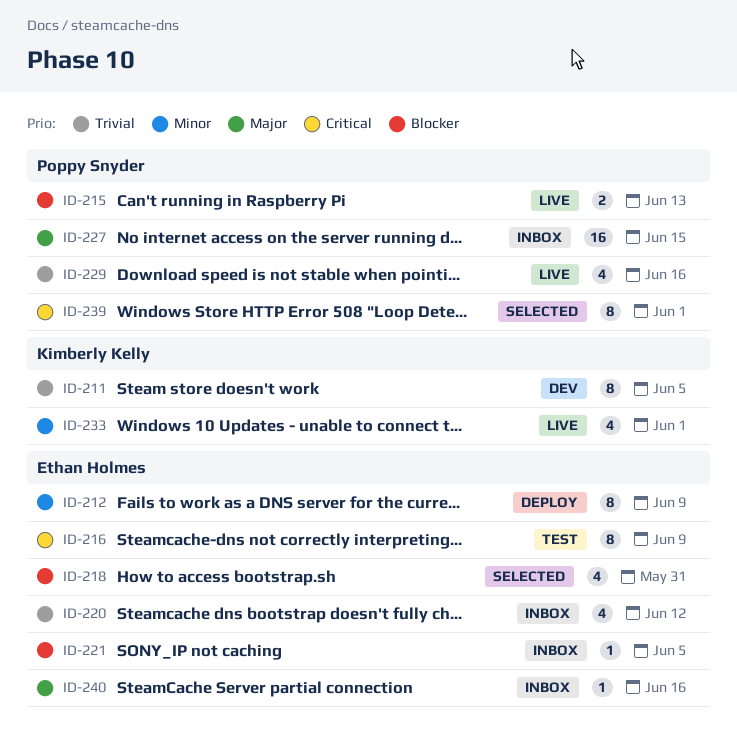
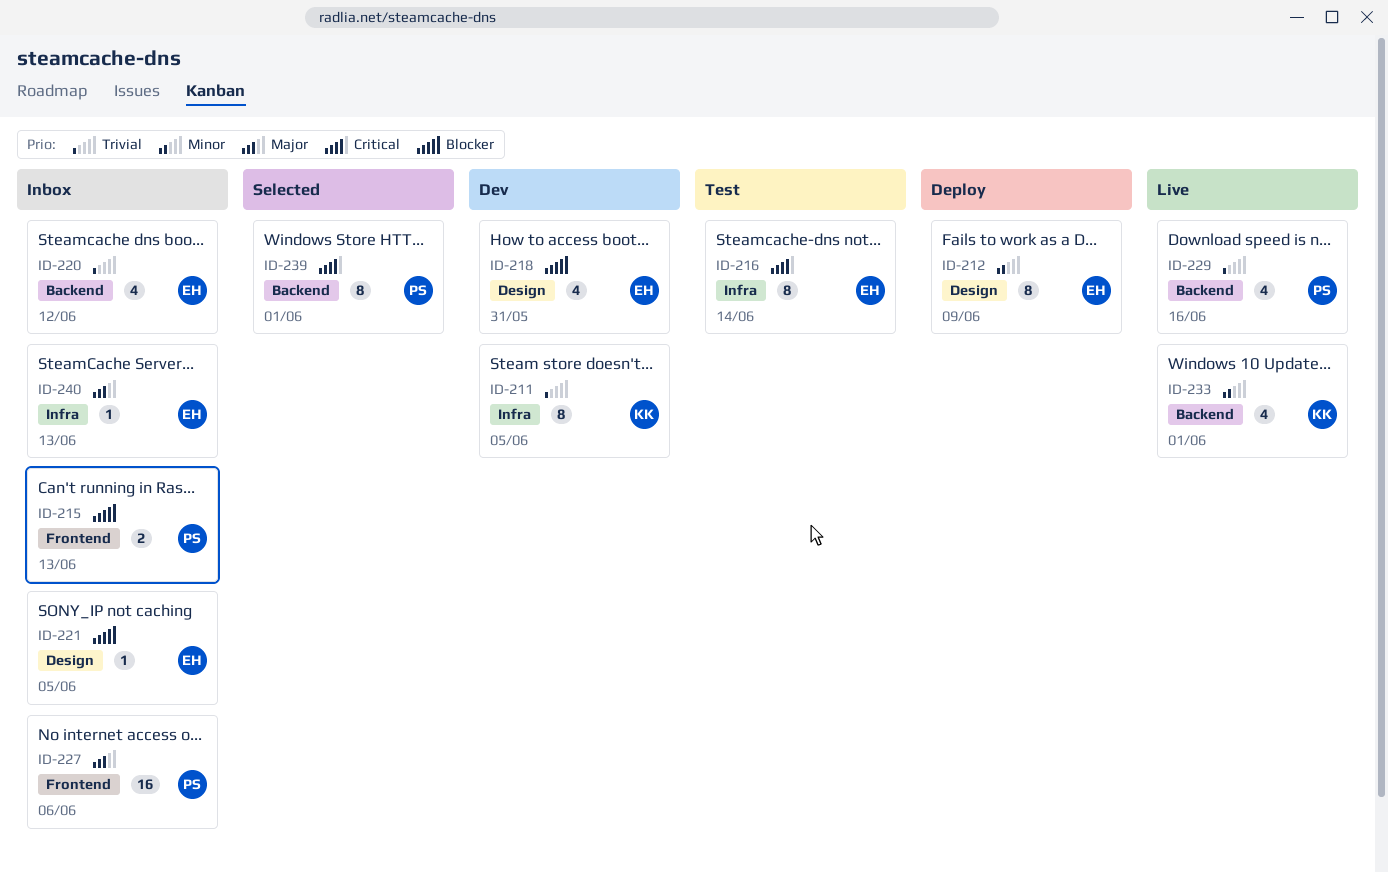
ID-215, status: Live -> Inbox
ID-216, due: Jun 9 -> Jun 14
ID-218, status: Selected -> Dev
ID-227, due: Jun 15 -> Jun 6
ID-240, due: Jun 16 -> Jun 13

